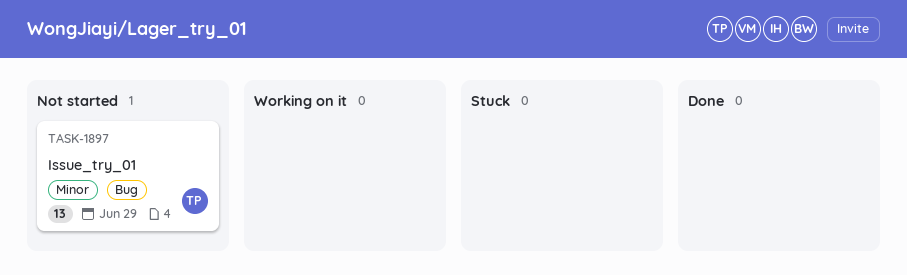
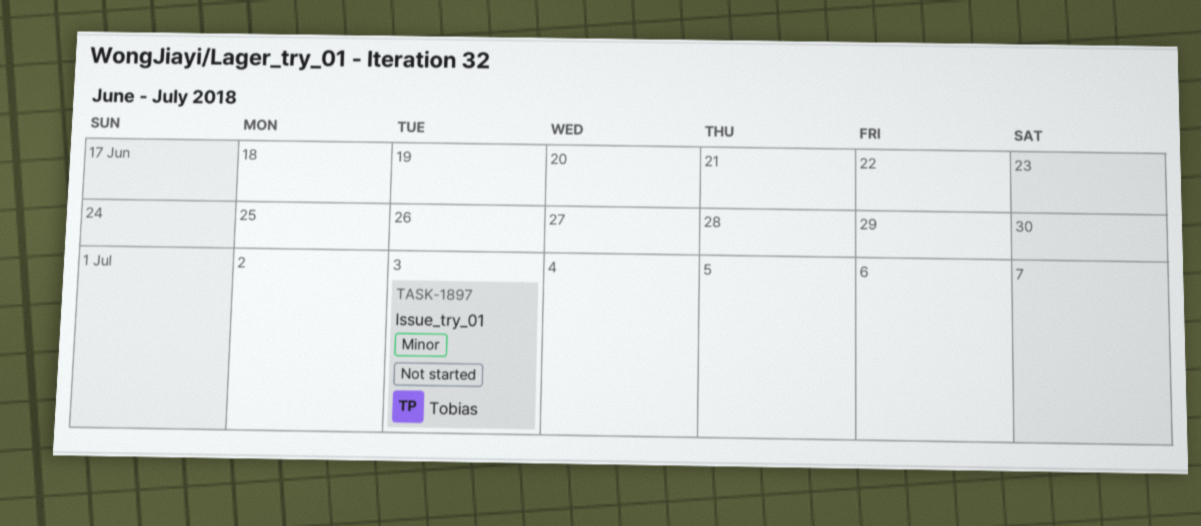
TASK-1897, due: Jun 29 -> Jul 3

